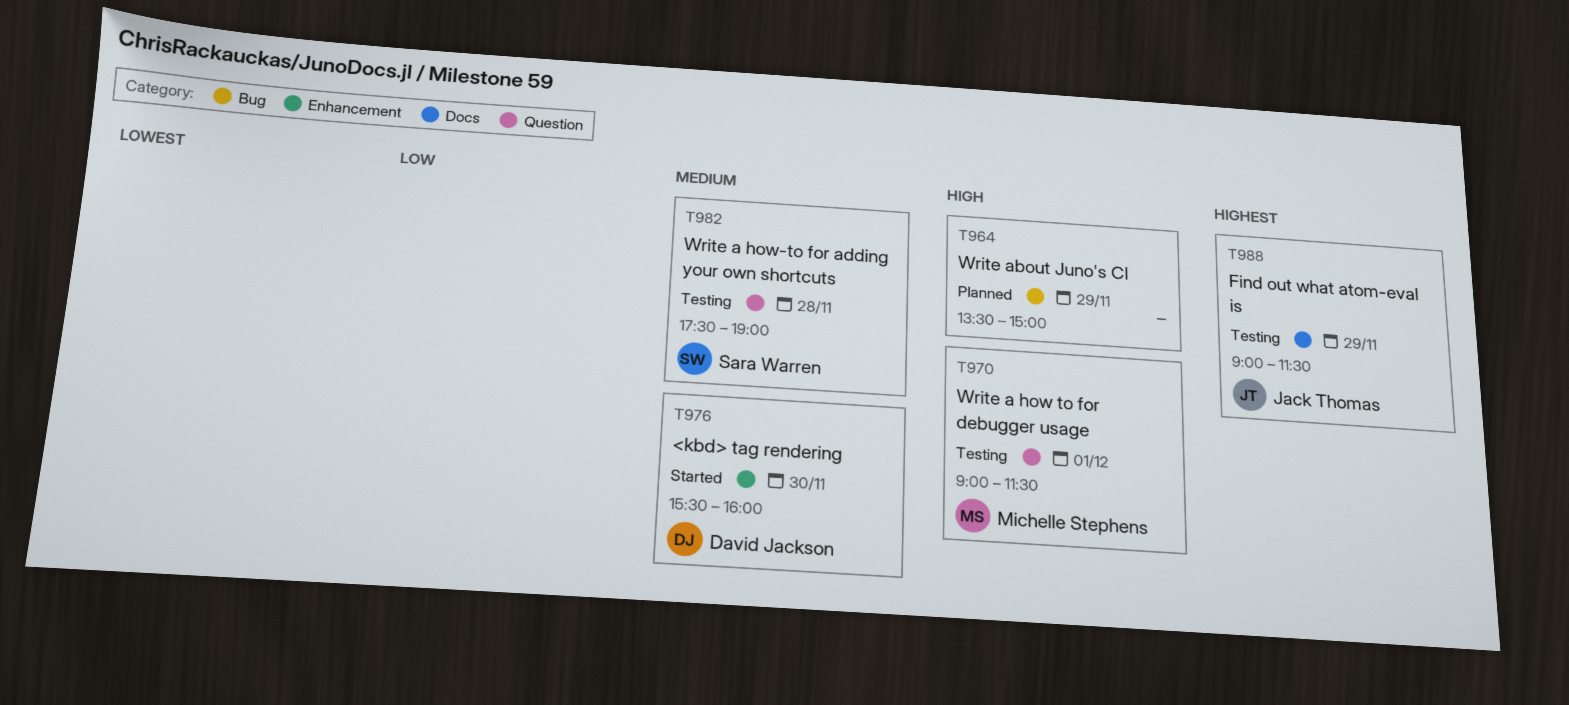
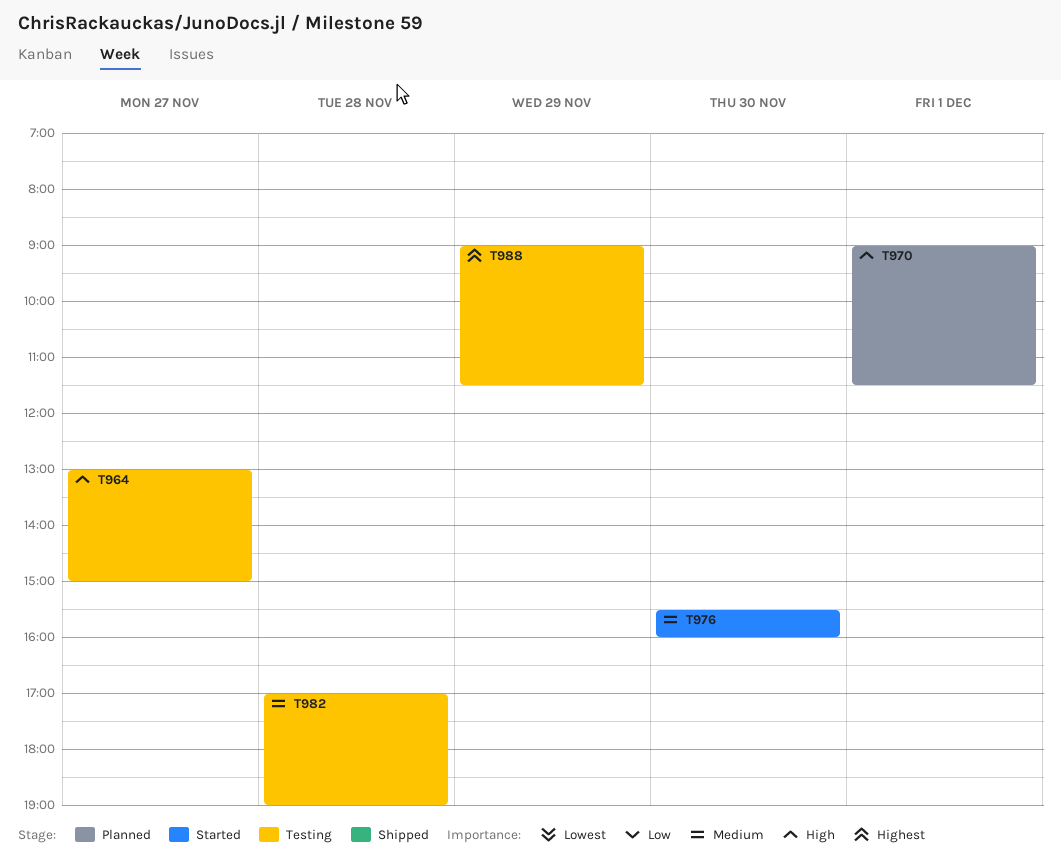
T964, status: Planned -> Testing
T964, day: Nov 29 -> Nov 27
T964, begins: 13:30 -> 13:00
T970, status: Testing -> Planned
T982, begins: 17:30 -> 17:00

